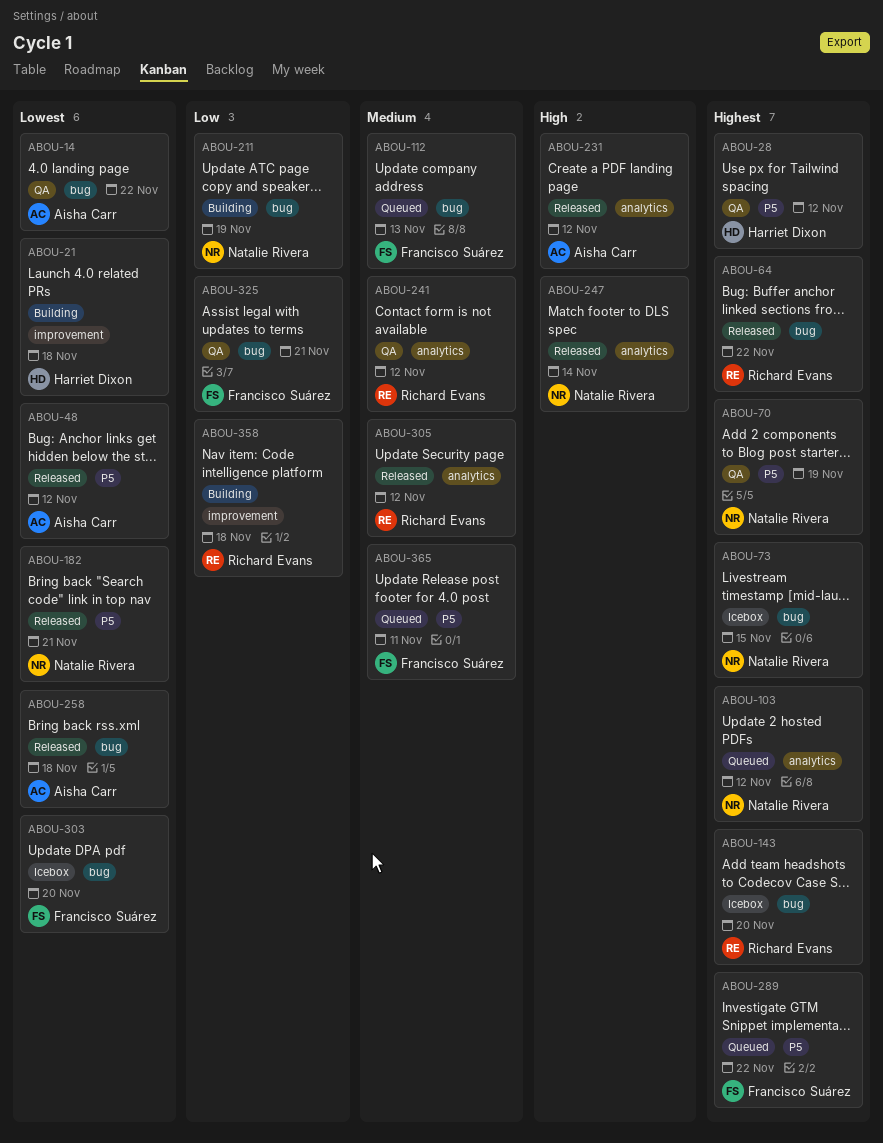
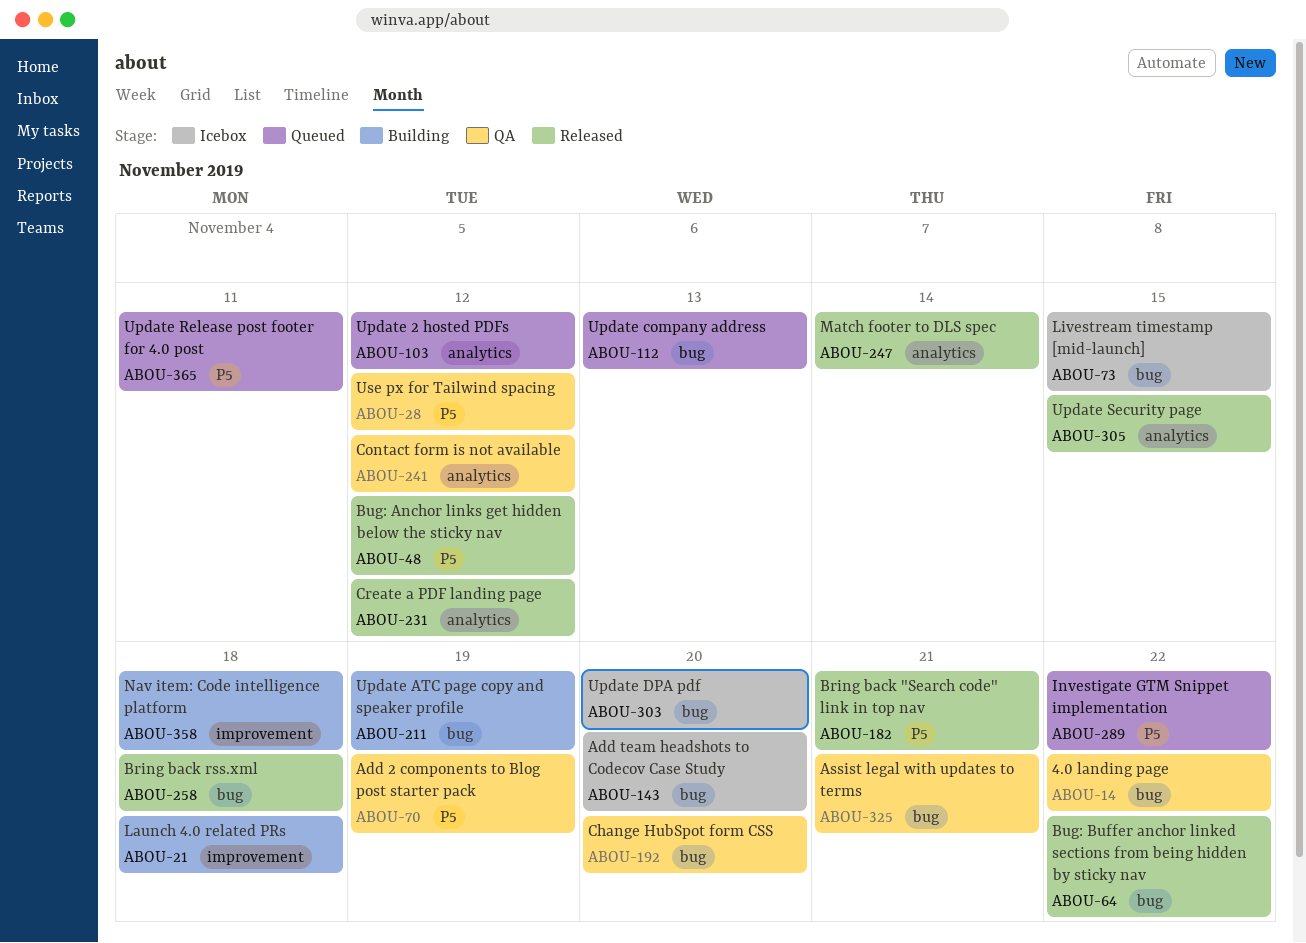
ABOU-192: none -> present
ABOU-305, due: Nov 12 -> Nov 15

